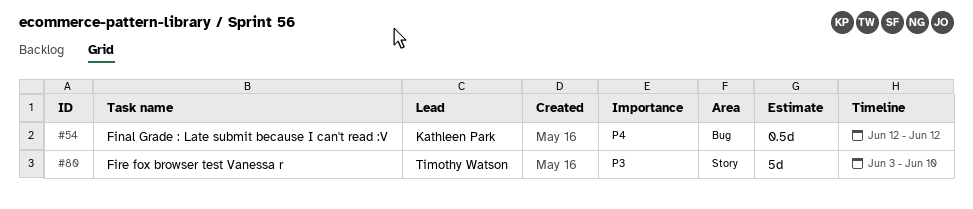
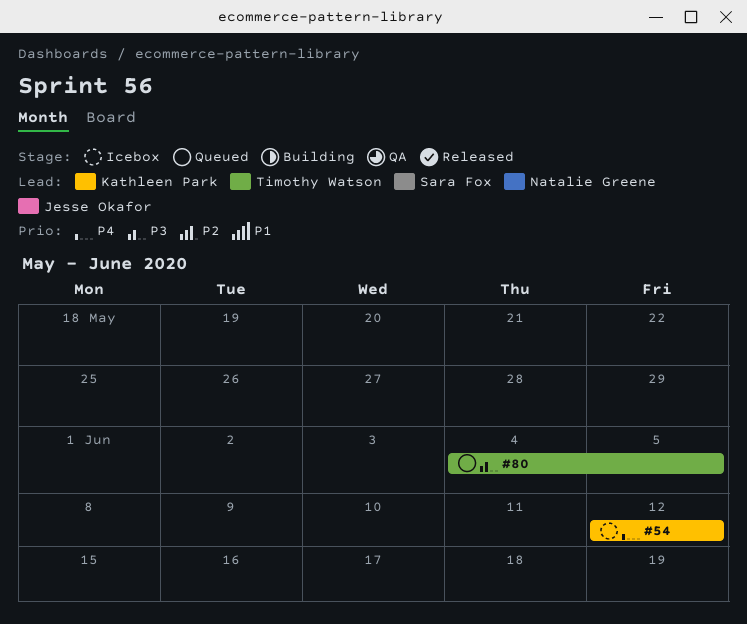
#80, start: Jun 3 -> Jun 4
#80, due: Jun 10 -> Jun 5

